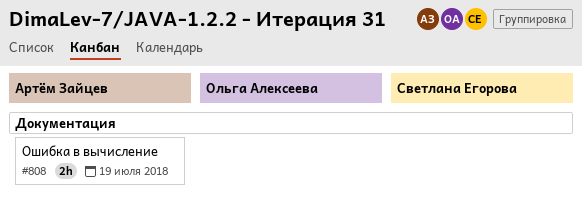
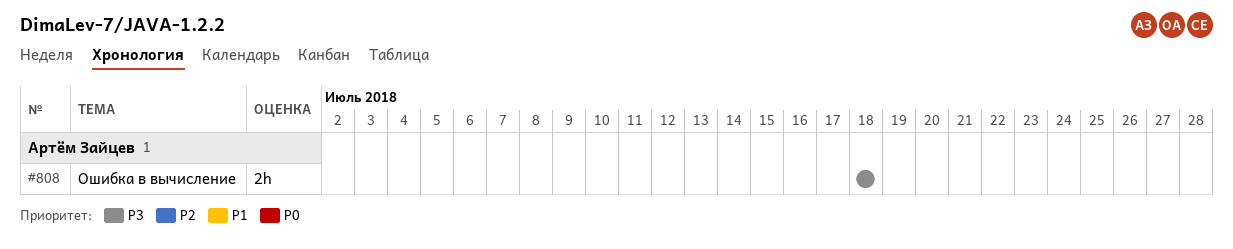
#808, due: Jul 19 -> Jul 18

